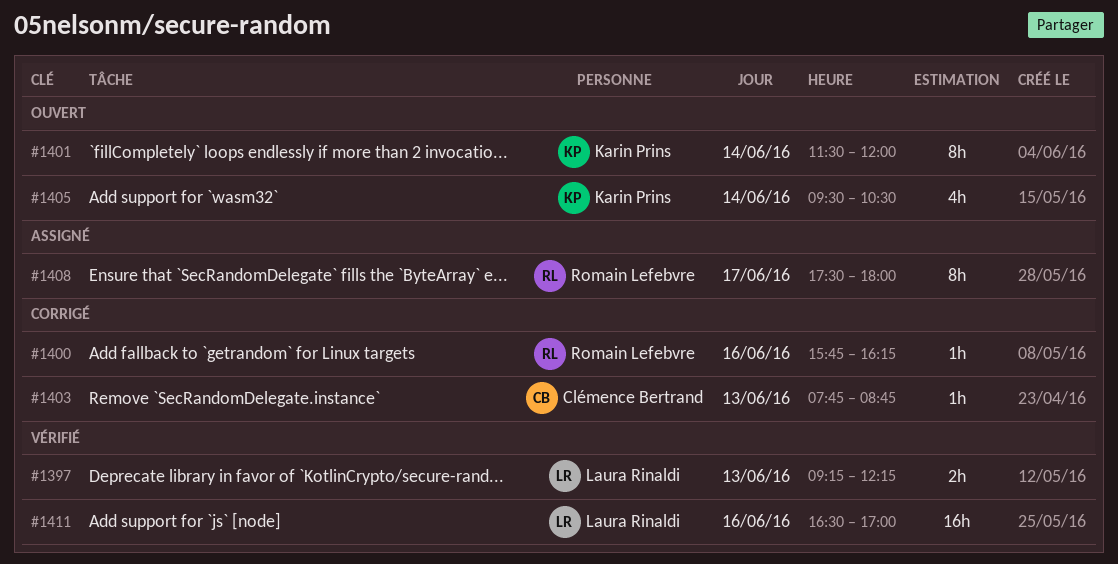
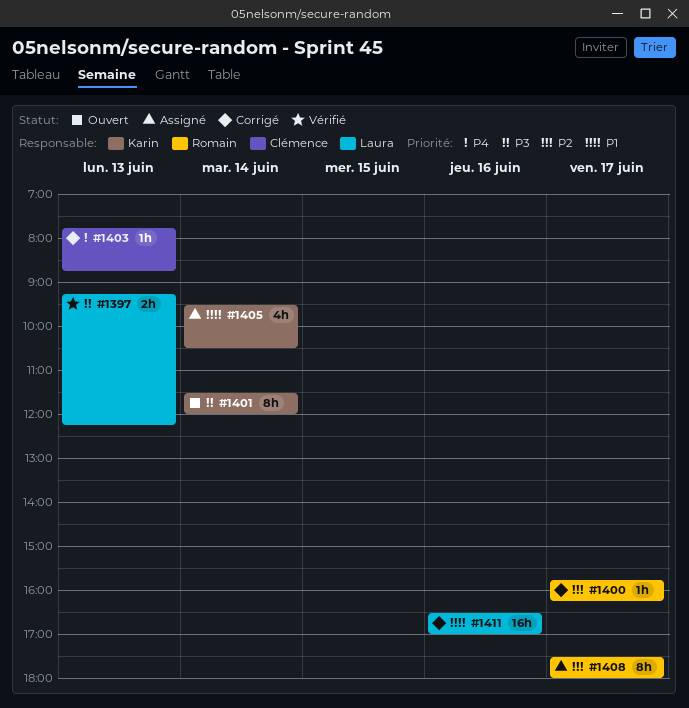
#1400, day: Jun 16 -> Jun 17
#1405, status: Ouvert -> Assigné
#1411, status: Vérifié -> Corrigé

